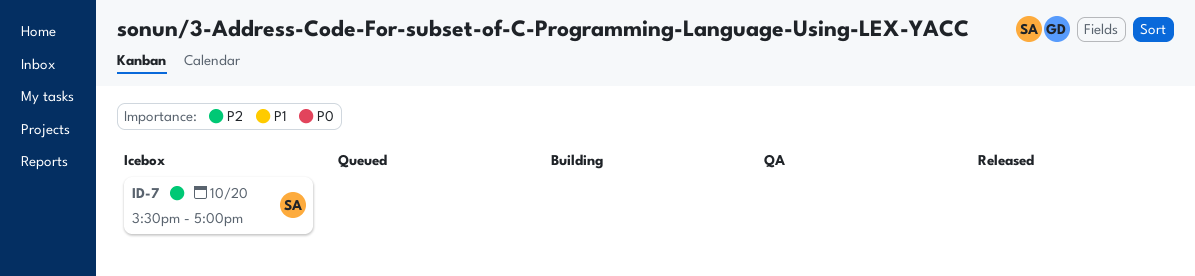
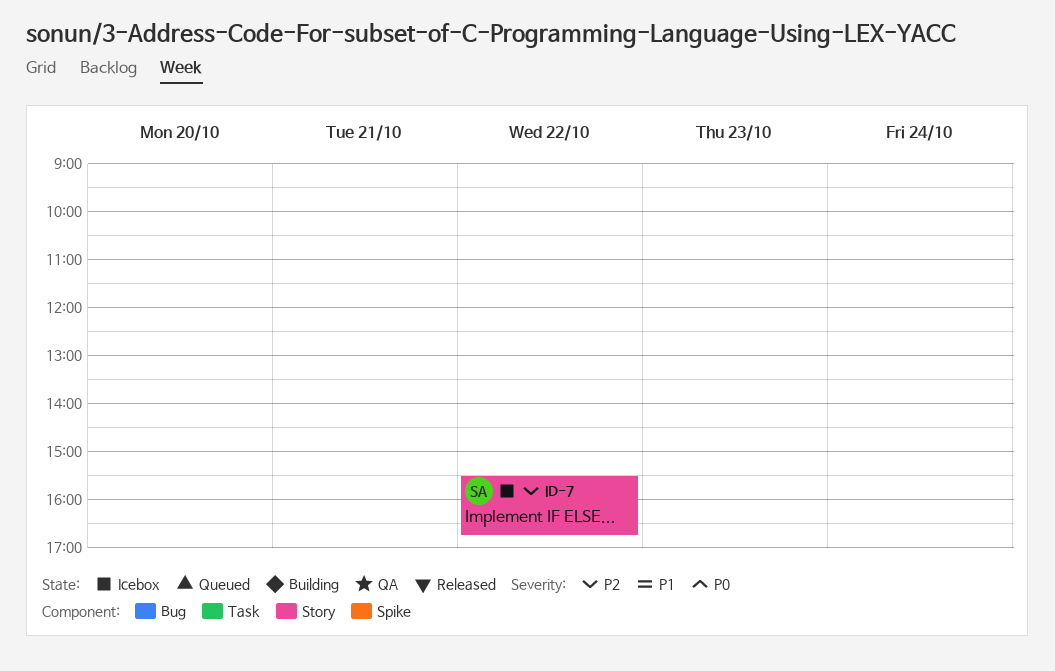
ID-7, day: Oct 20 -> Oct 22
ID-7, ends: 17:00 -> 16:45

